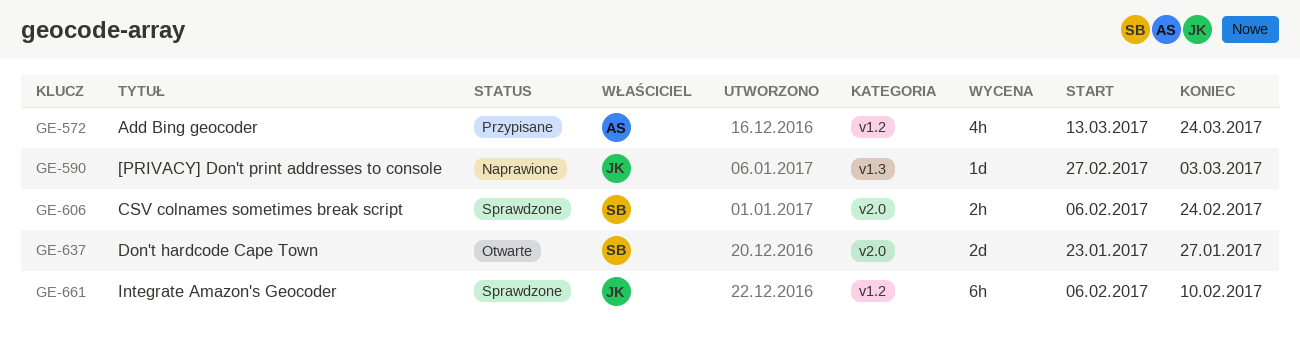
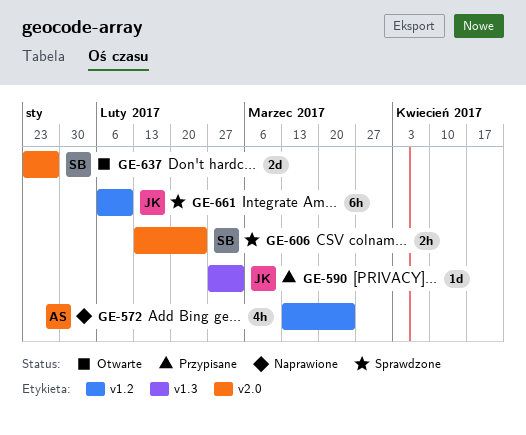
GE-572, status: Przypisane -> Naprawione
GE-590, status: Naprawione -> Przypisane
GE-606, start: Feb 6 -> Feb 13

